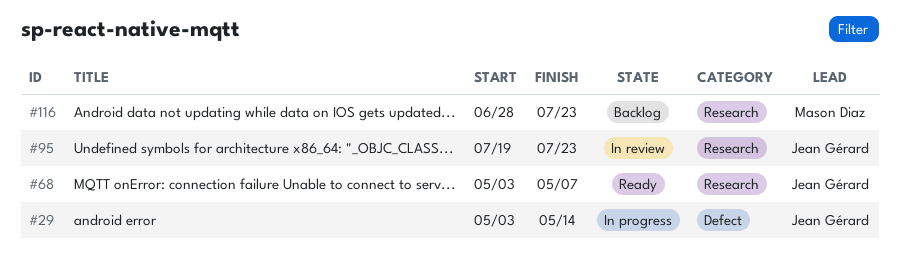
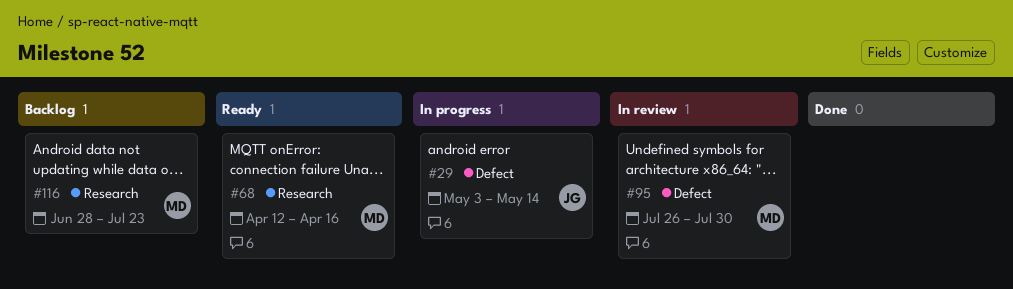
#68, owner: Jean Gérard -> Mason Diaz
#68, start: May 3 -> Apr 12
#68, due: May 7 -> Apr 16
#95, owner: Jean Gérard -> Mason Diaz
#95, label: Research -> Defect
#95, start: Jul 19 -> Jul 26
#95, due: Jul 23 -> Jul 30

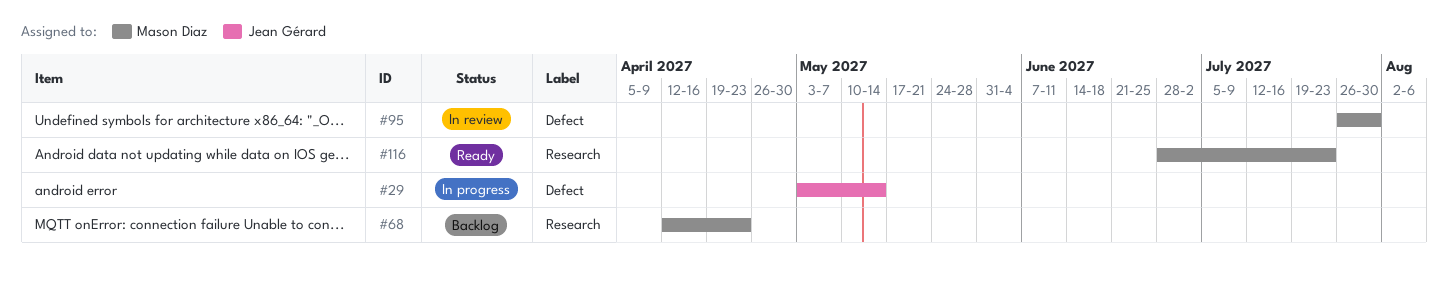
#68, status: Ready -> Backlog
#68, due: Apr 16 -> Apr 23
#116, status: Backlog -> Ready

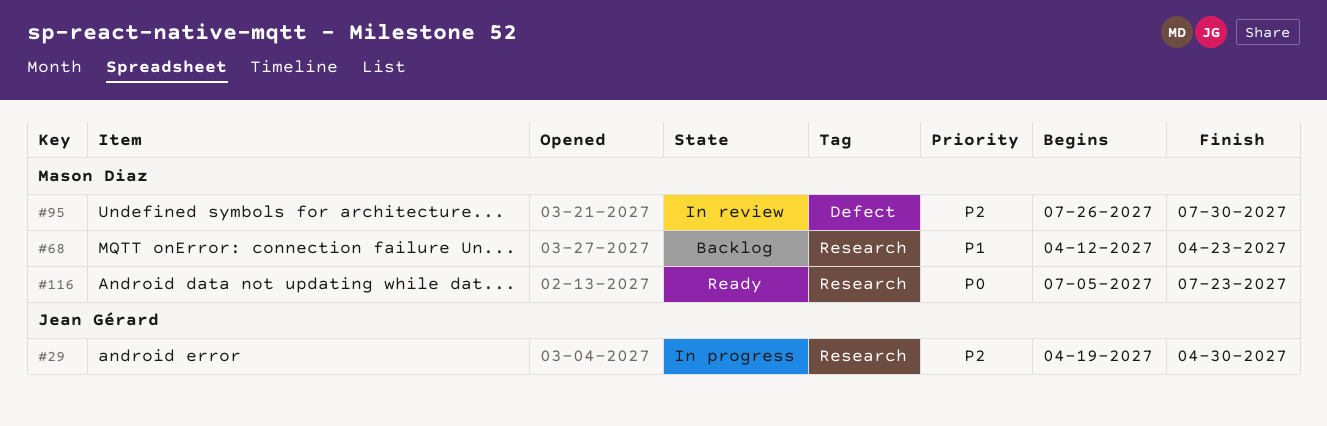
#29, label: Defect -> Research
#29, start: May 3 -> Apr 19
#29, due: May 14 -> Apr 30
#116, start: Jun 28 -> Jul 5

